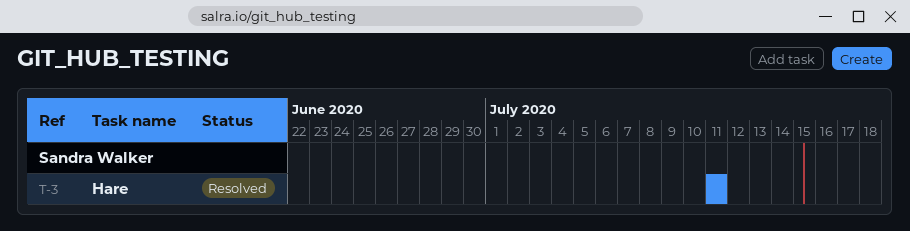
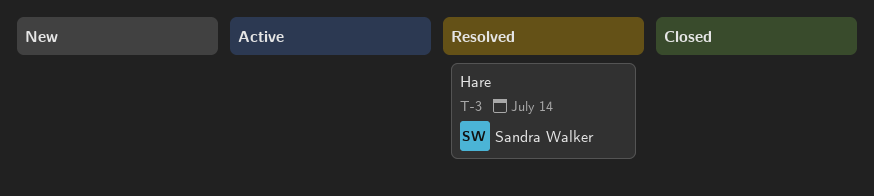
T-3, due: Jul 11 -> Jul 14

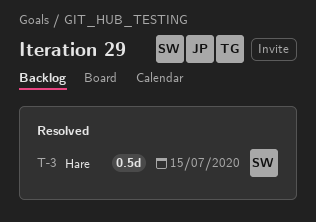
T-3, due: Jul 14 -> Jul 15

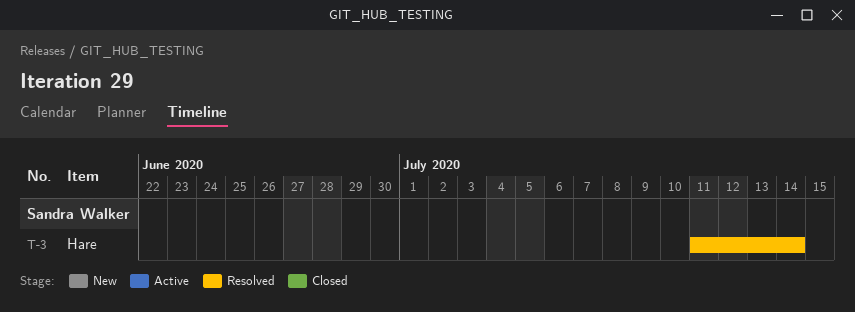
T-3, due: Jul 15 -> Jul 14

